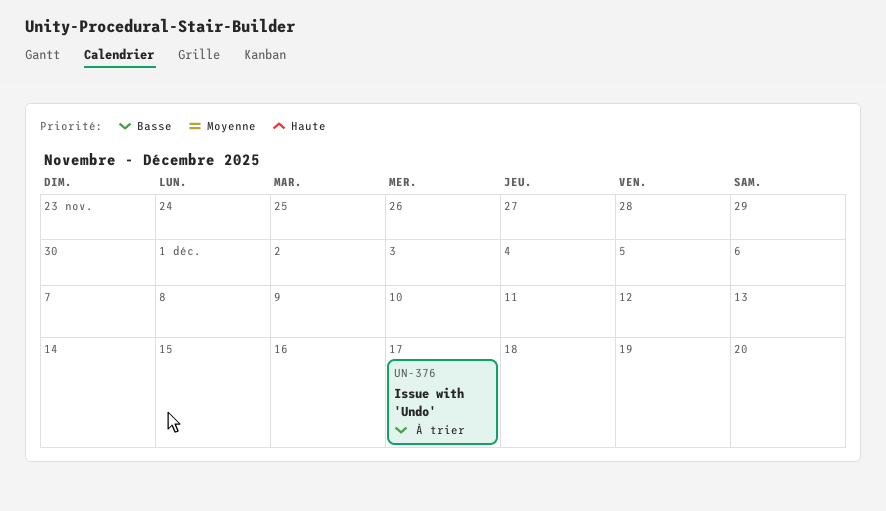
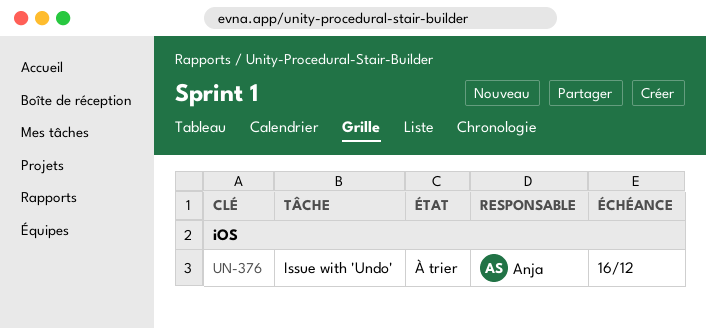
UN-376, due: Dec 17 -> Dec 16

